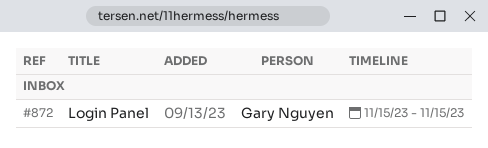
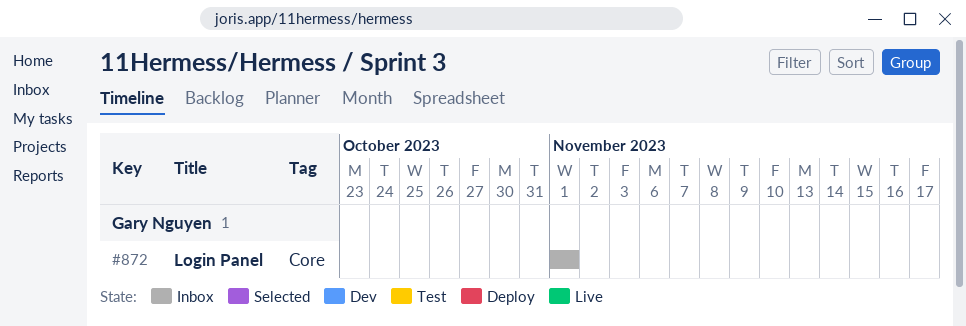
#872, start: Nov 15 -> Nov 1
#872, due: Nov 15 -> Nov 1

